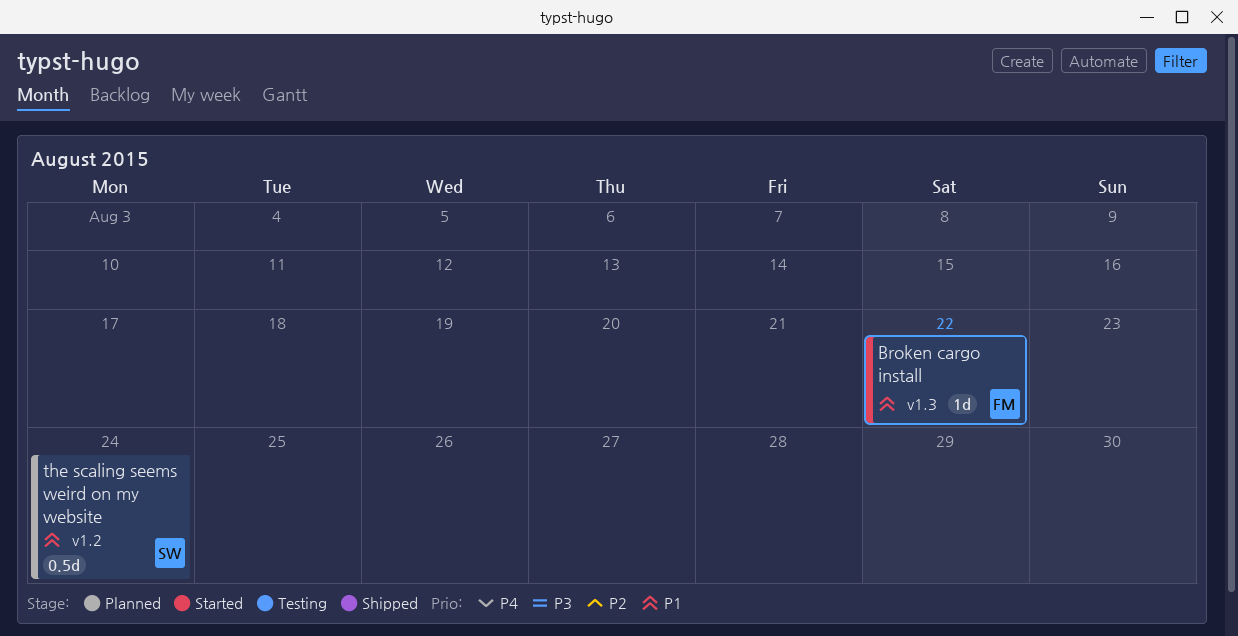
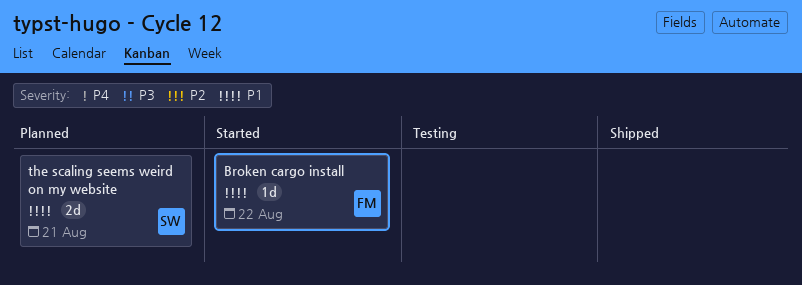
the scaling seems weird on my website, estimate: 0.5d -> 2d
the scaling seems weird on my website, due: Aug 24 -> Aug 21

